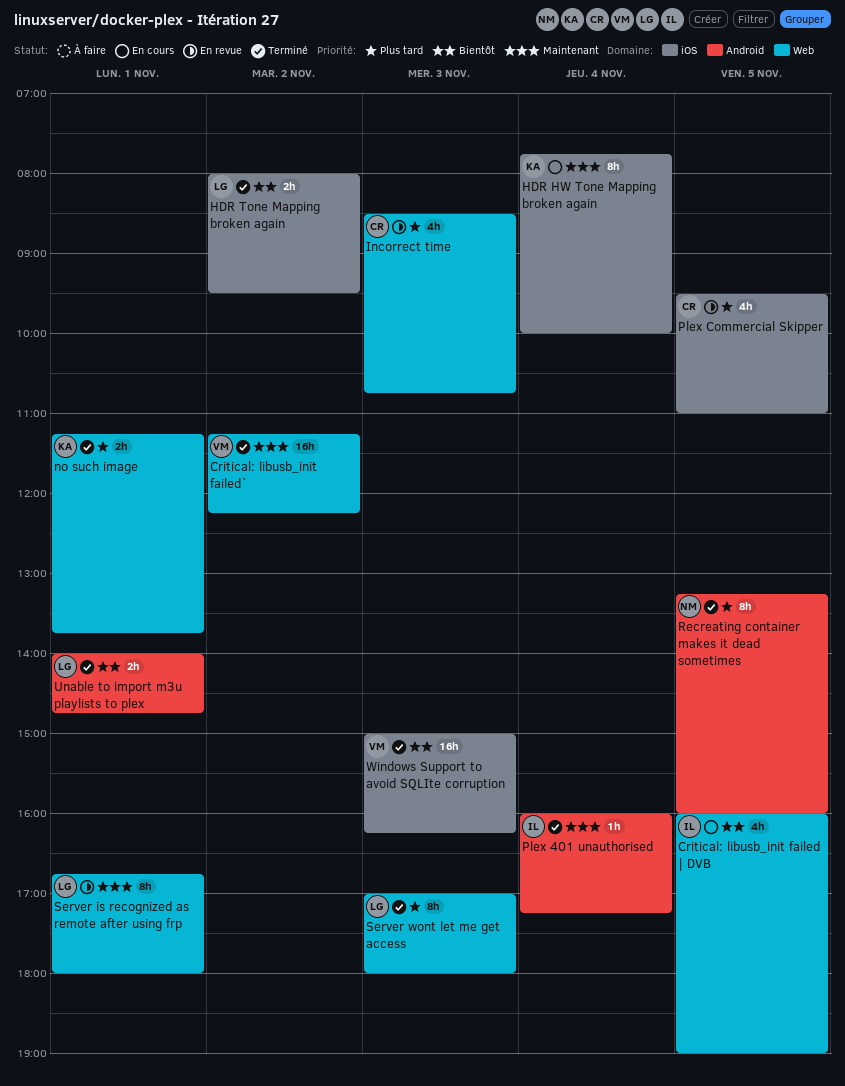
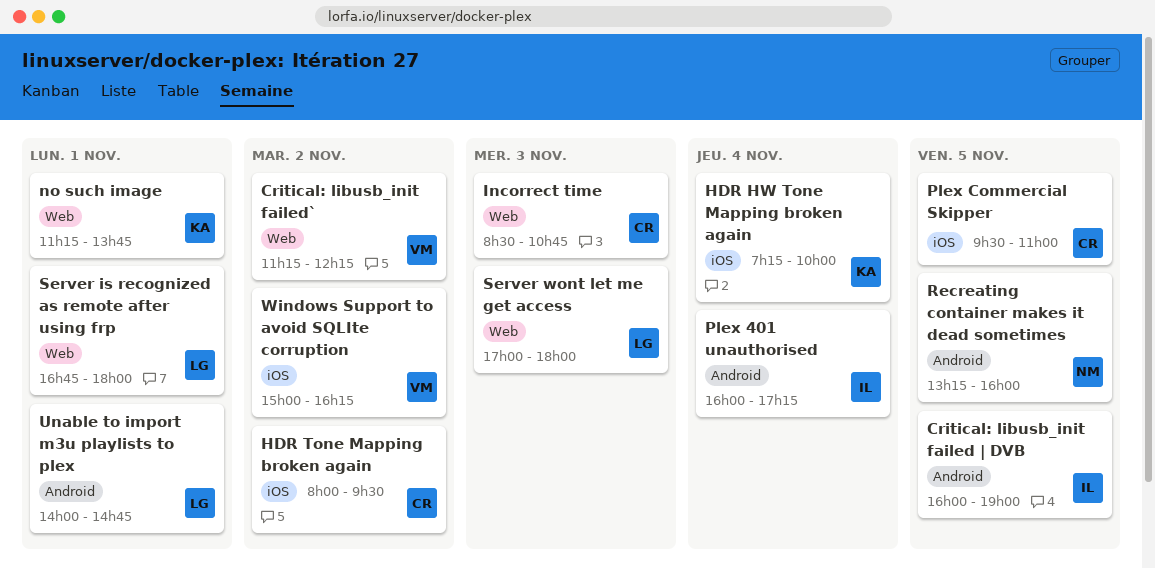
Critical: libusb_init failed | DVB, label: Web -> Android
HDR HW Tone Mapping broken again, begins: 07:45 -> 07:15
HDR Tone Mapping broken again, owner: LG -> CR
Windows Support to avoid SQLIte corruption, day: Nov 3 -> Nov 2

